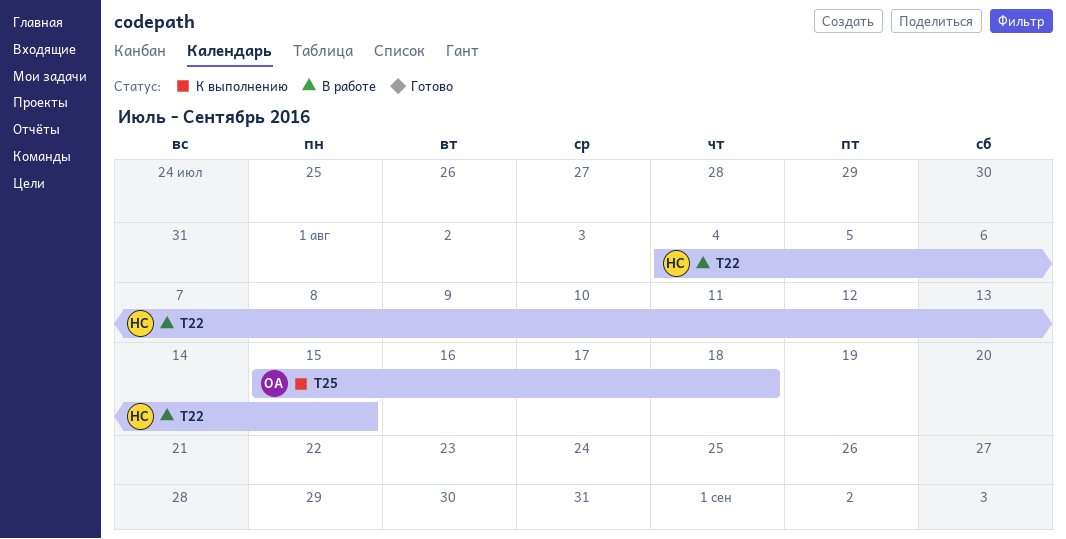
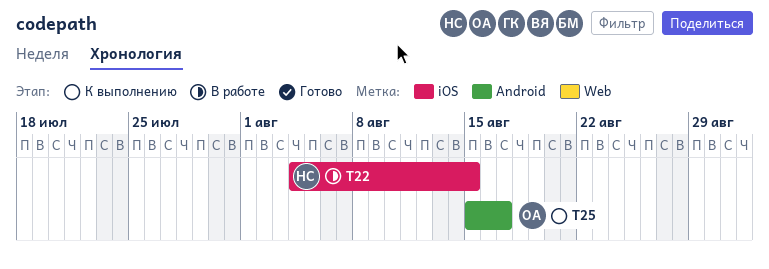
T25, due: Aug 18 -> Aug 17

